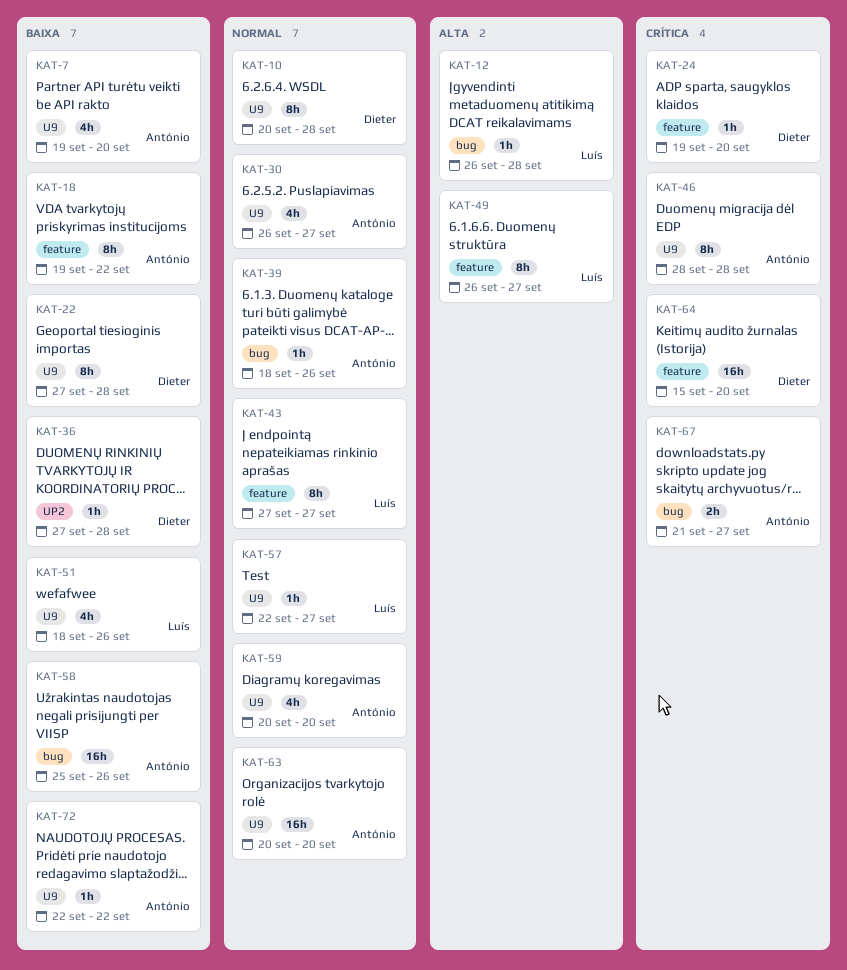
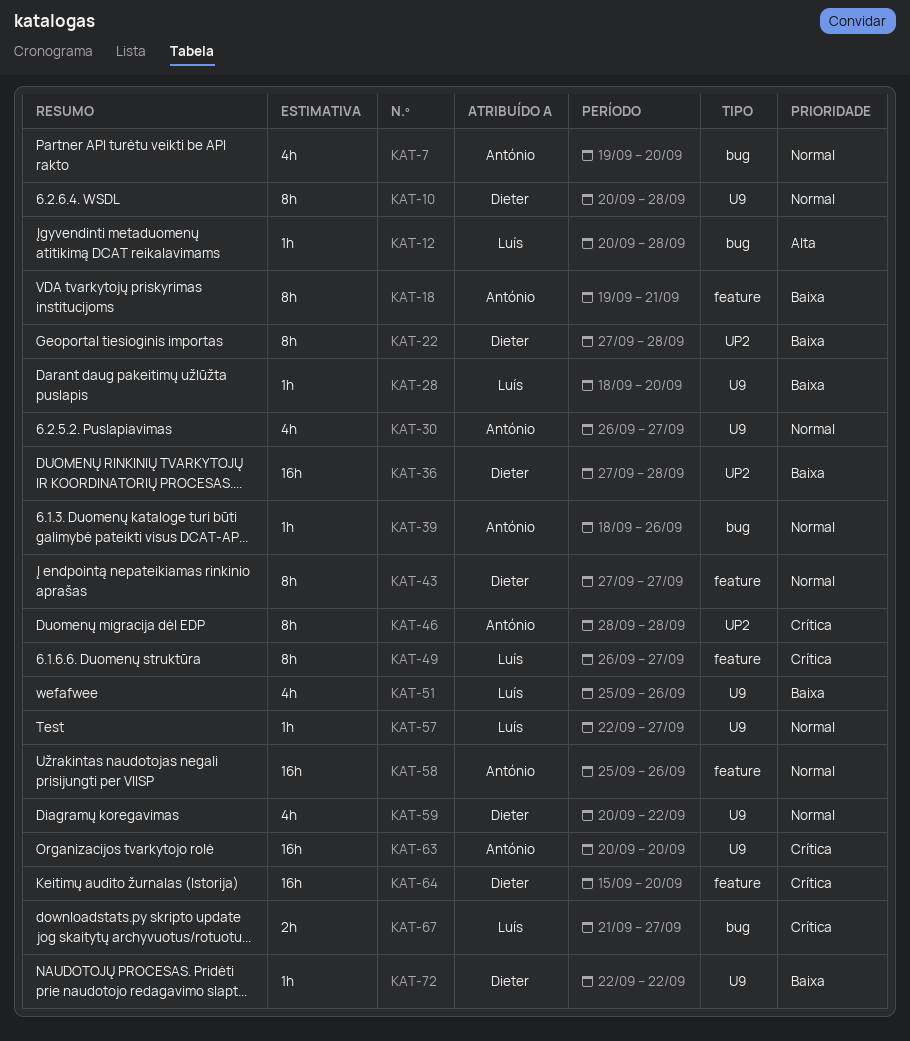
KAT-7, priority: Baixa -> Normal
KAT-7, label: U9 -> bug
KAT-12, start: Sep 26 -> Sep 20
KAT-18, due: Sep 22 -> Sep 21
KAT-22, label: U9 -> UP2
KAT-24: present -> none
KAT-28: none -> present
KAT-36, estimate: 1h -> 16h
KAT-43, owner: Luís -> Dieter
KAT-46, label: U9 -> UP2
KAT-49, priority: Alta -> Crítica
KAT-51, start: Sep 18 -> Sep 25
KAT-58, priority: Baixa -> Normal
KAT-58, label: bug -> feature
KAT-59, owner: António -> Dieter
KAT-59, due: Sep 20 -> Sep 22
KAT-63, priority: Normal -> Crítica
KAT-67, owner: António -> Luís
KAT-72, owner: António -> Dieter

